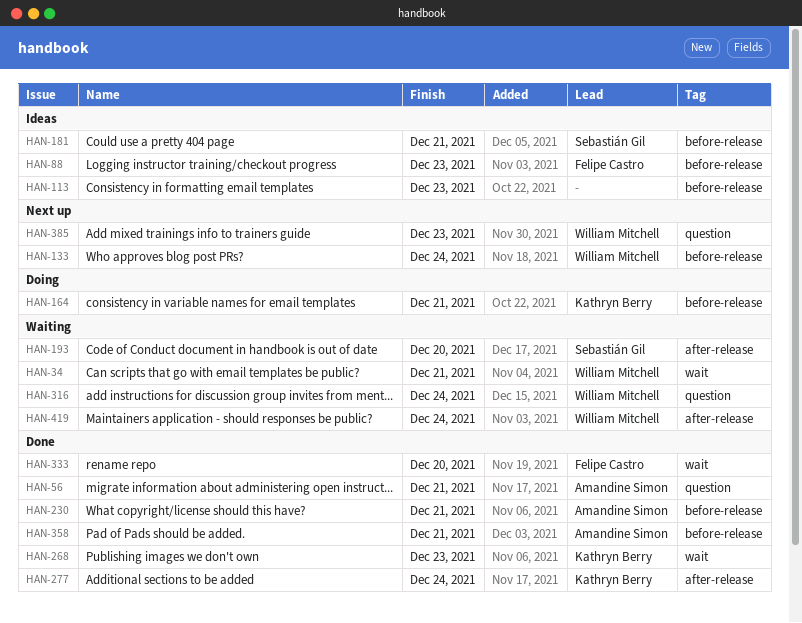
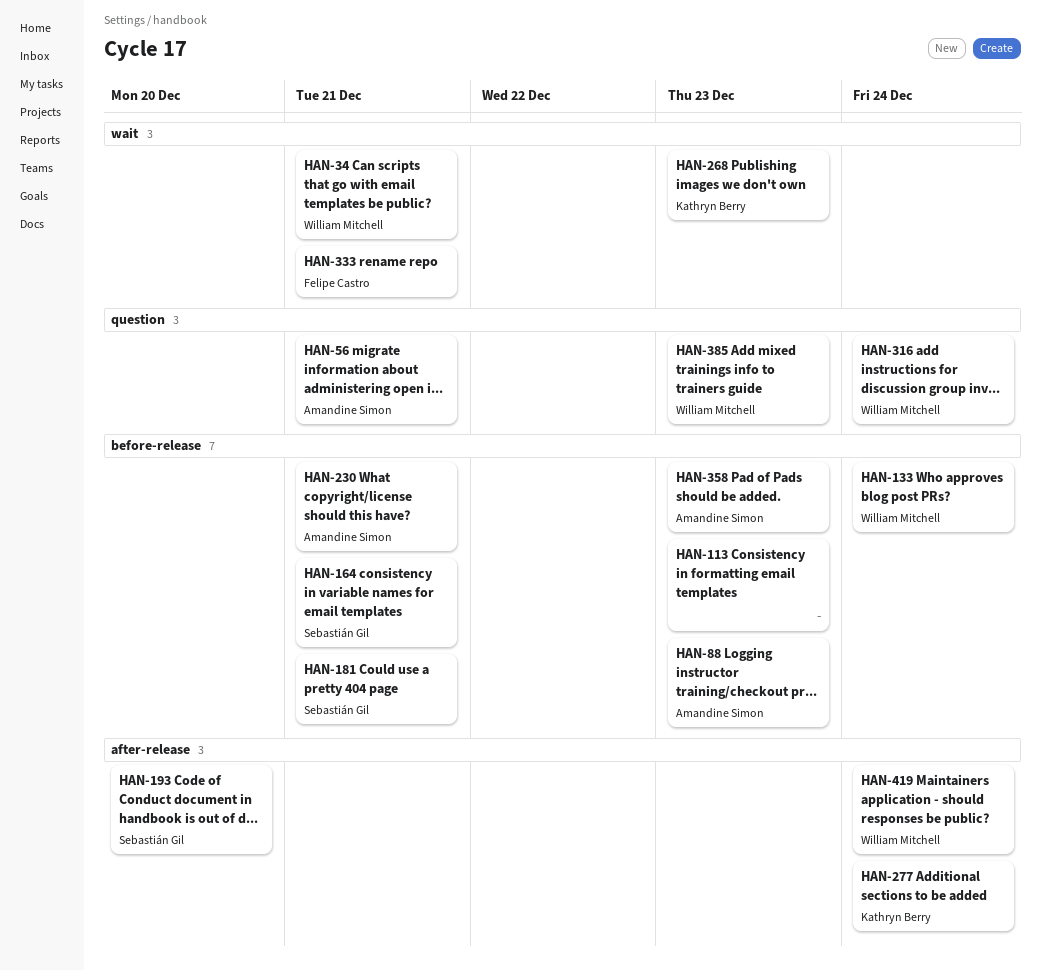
HAN-88, owner: Felipe Castro -> Amandine Simon
HAN-164, owner: Kathryn Berry -> Sebastián Gil
HAN-333, due: Dec 20 -> Dec 21
HAN-358, due: Dec 21 -> Dec 23

